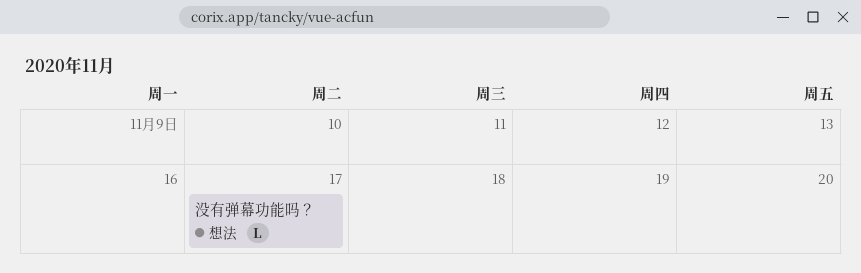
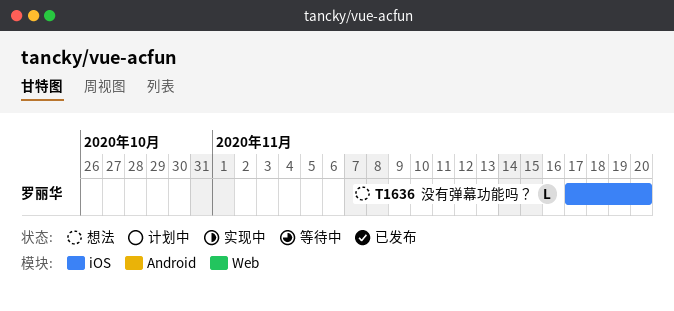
没有弹幕功能吗？, due: Nov 17 -> Nov 20

